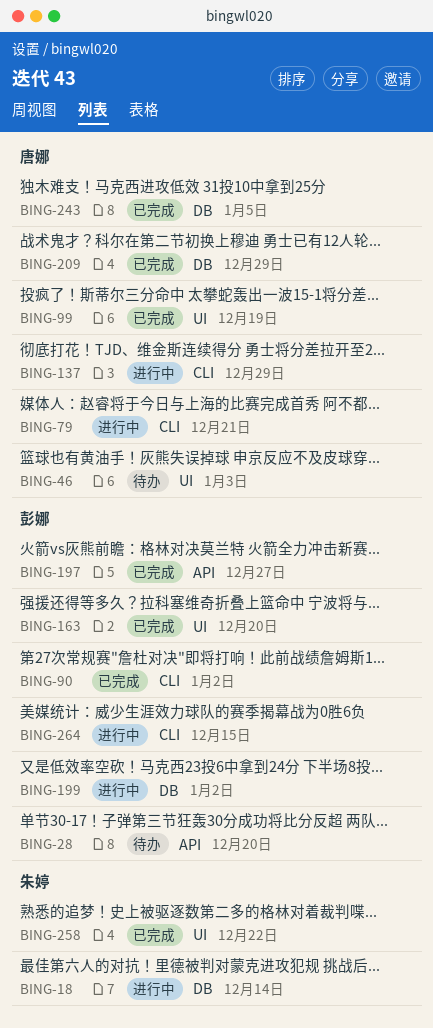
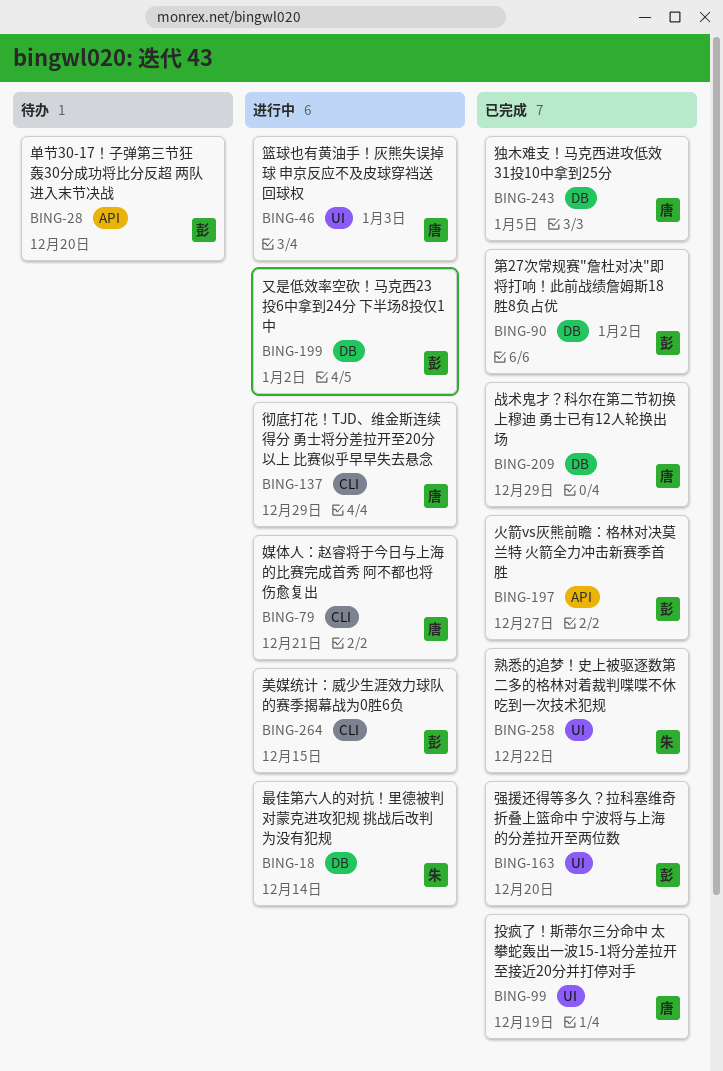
BING-46, status: 待办 -> 进行中
BING-90, label: CLI -> DB

